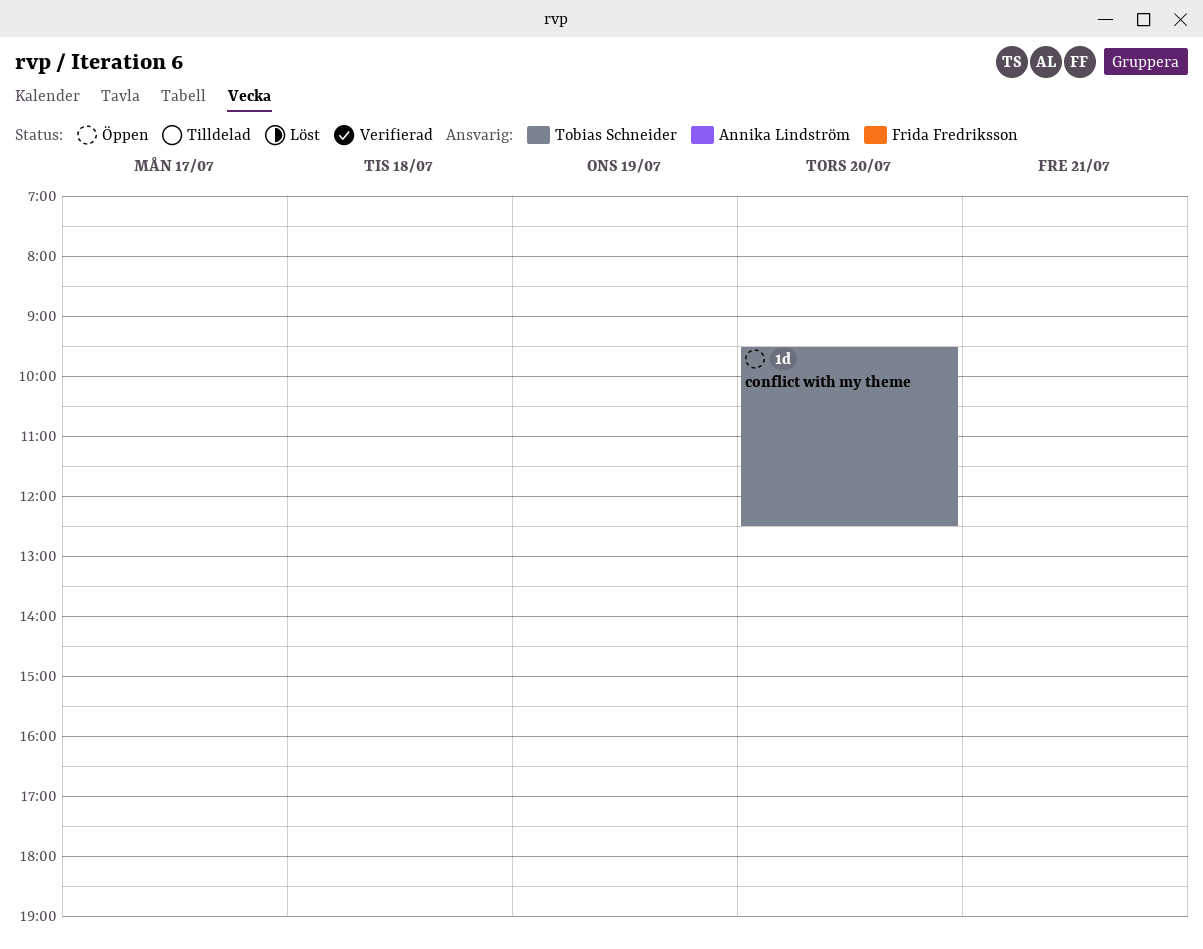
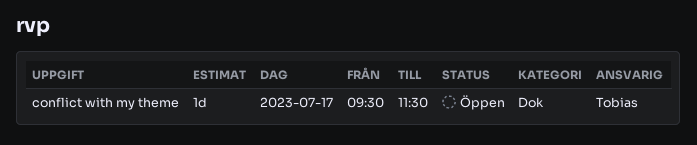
conflict with my theme, day: Jul 20 -> Jul 17
conflict with my theme, ends: 12:30 -> 11:30

